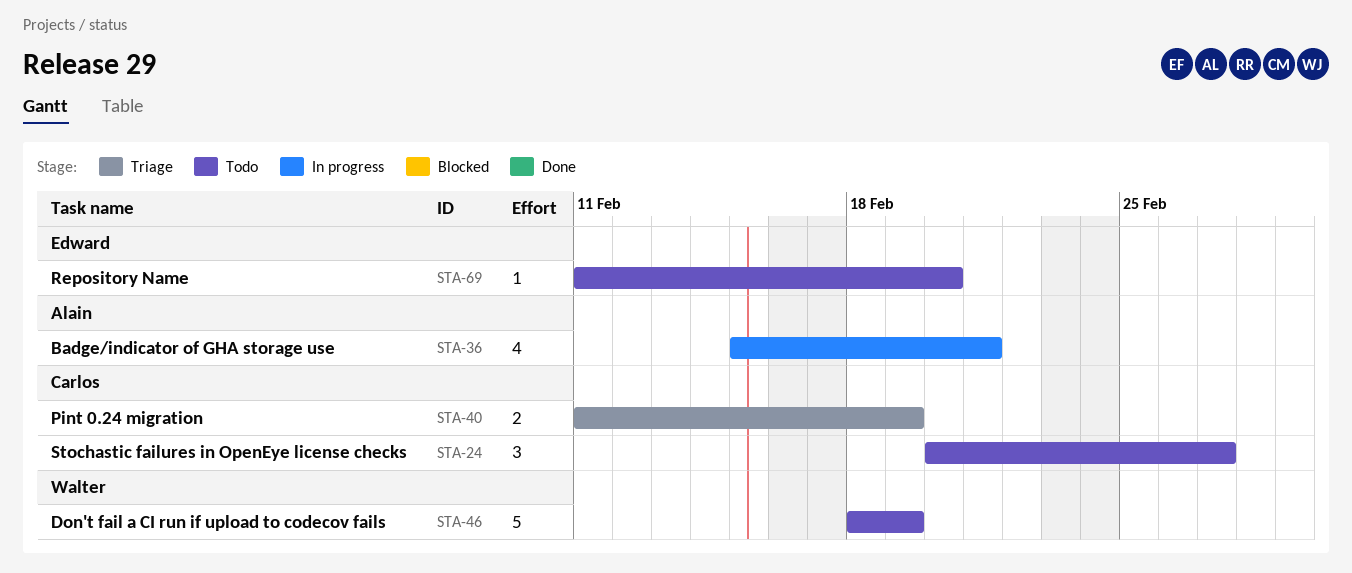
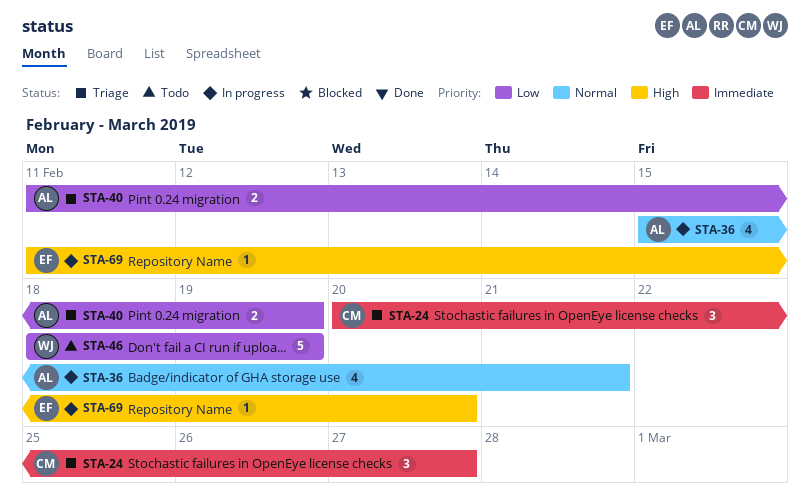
STA-24, status: Todo -> Triage
STA-40, owner: Carlos -> Alain
STA-69, status: Todo -> In progress

